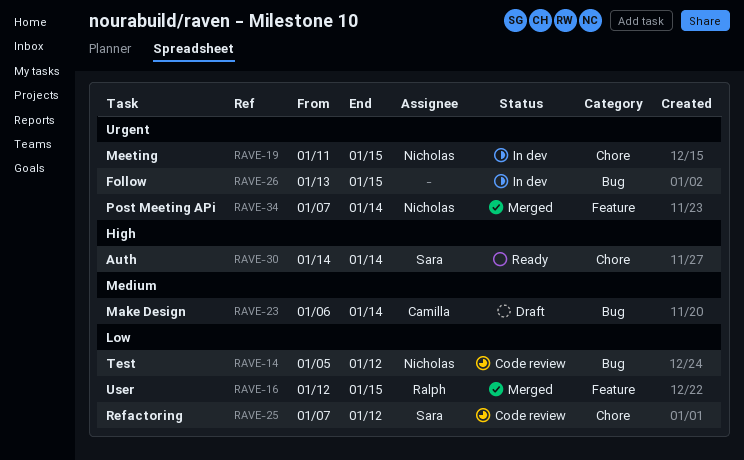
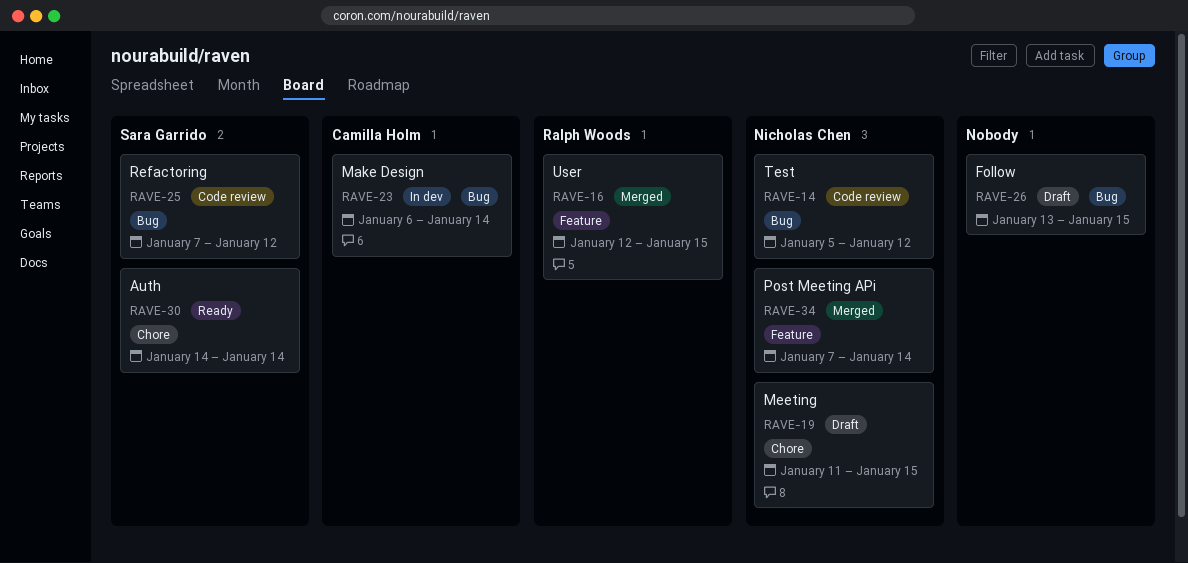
RAVE-19, status: In dev -> Draft
RAVE-23, status: Draft -> In dev
RAVE-25, label: Chore -> Bug
RAVE-26, status: In dev -> Draft

